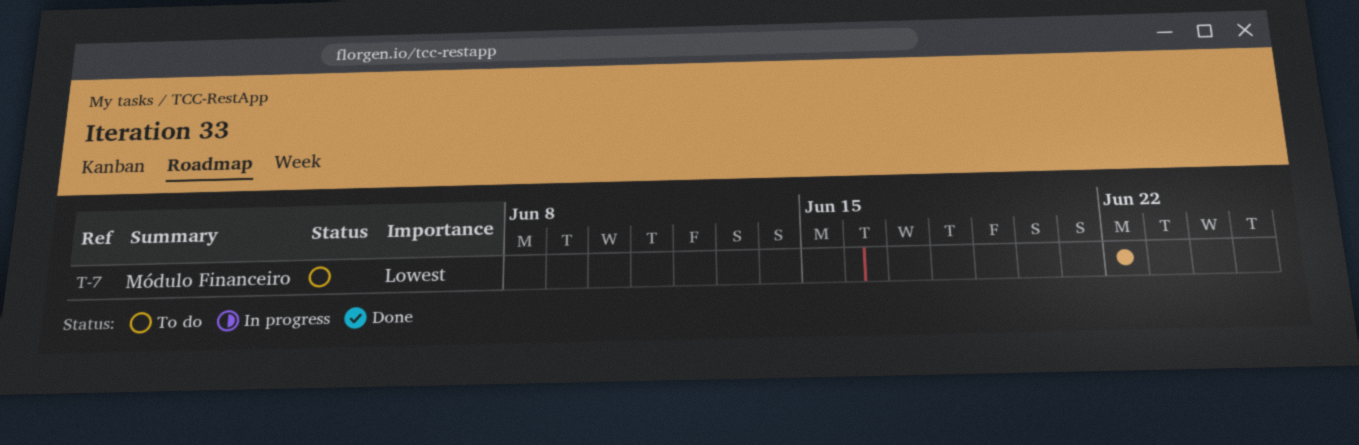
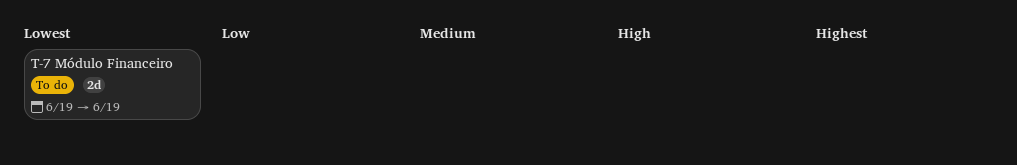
T-7, start: Jun 22 -> Jun 19
T-7, due: Jun 22 -> Jun 19

